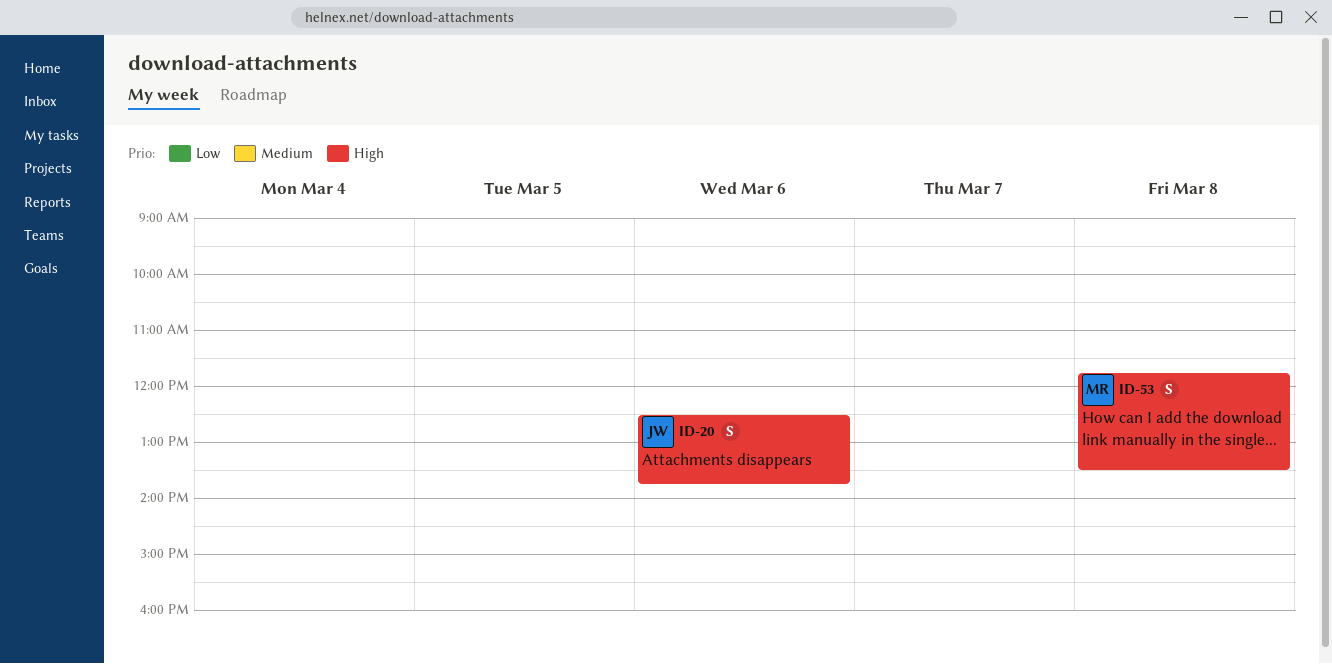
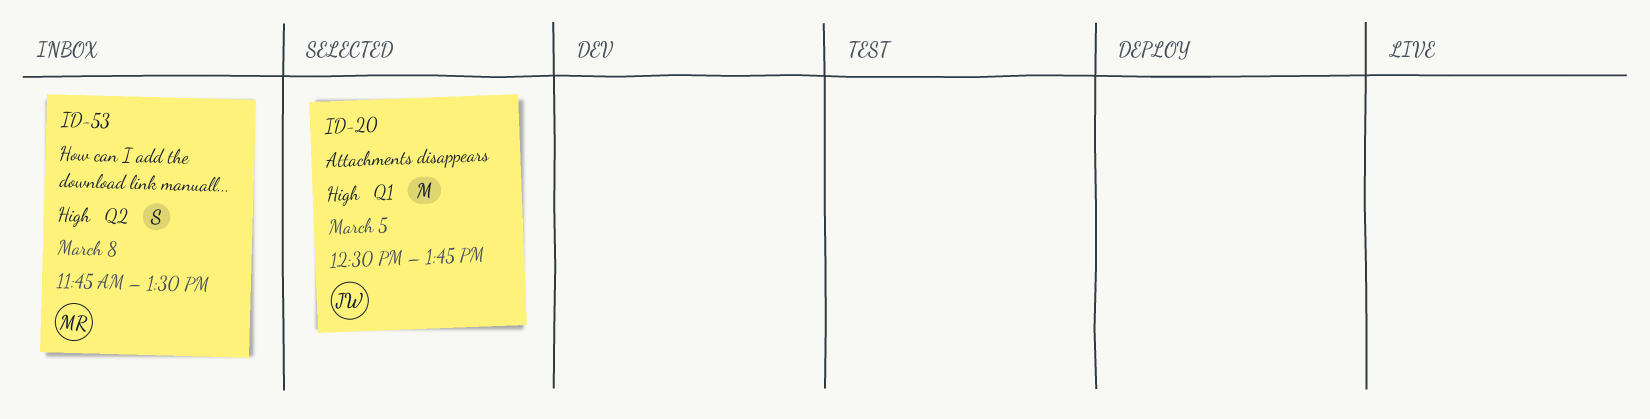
ID-20, estimate: S -> M
ID-20, day: Mar 6 -> Mar 5

